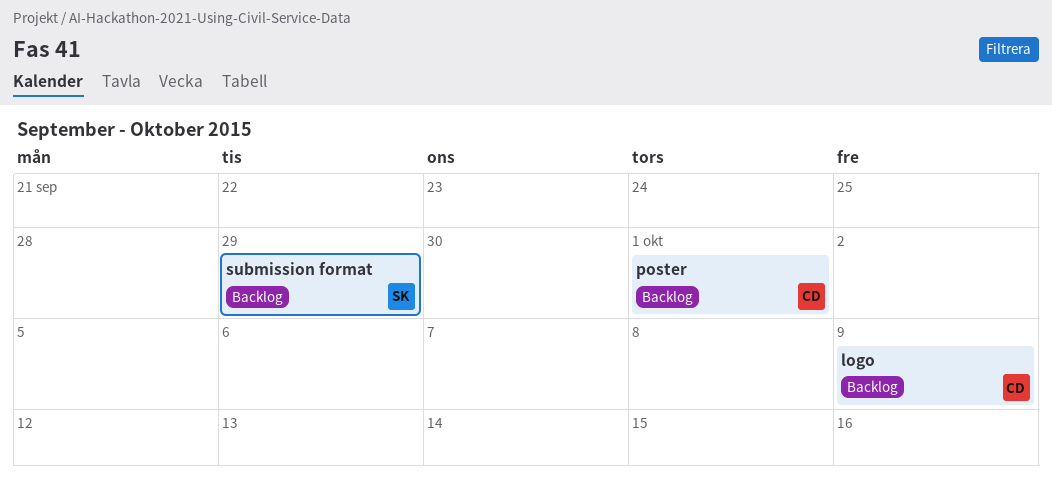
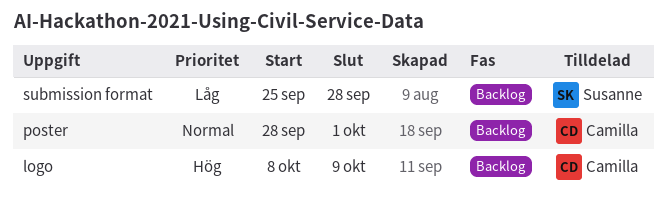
submission format, due: Sep 29 -> Sep 28

